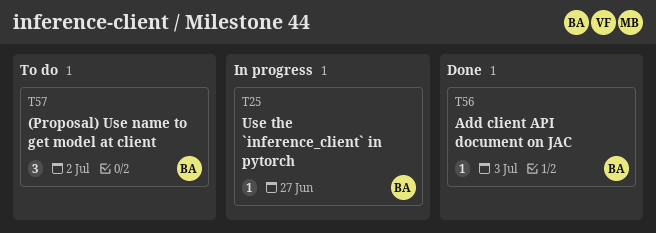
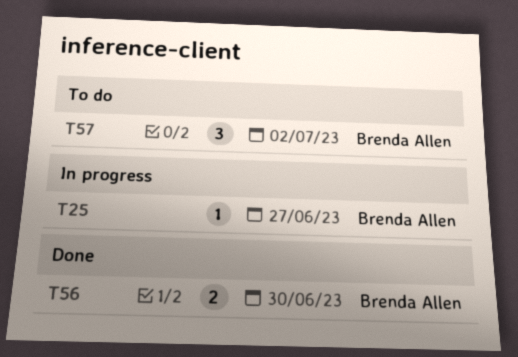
T56, estimate: 1 -> 2
T56, due: Jul 3 -> Jun 30

